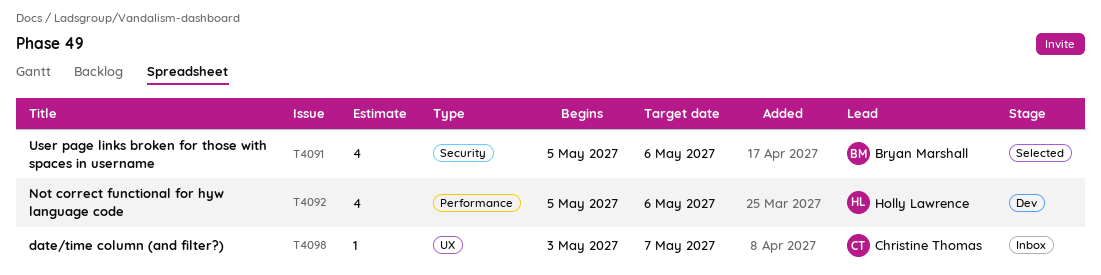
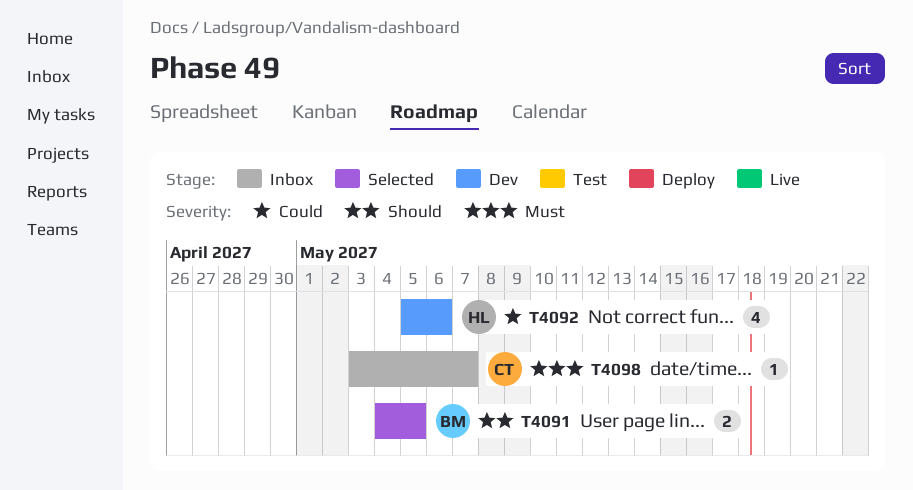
T4091, estimate: 4 -> 2
T4091, start: May 5 -> May 4
T4091, due: May 6 -> May 5

